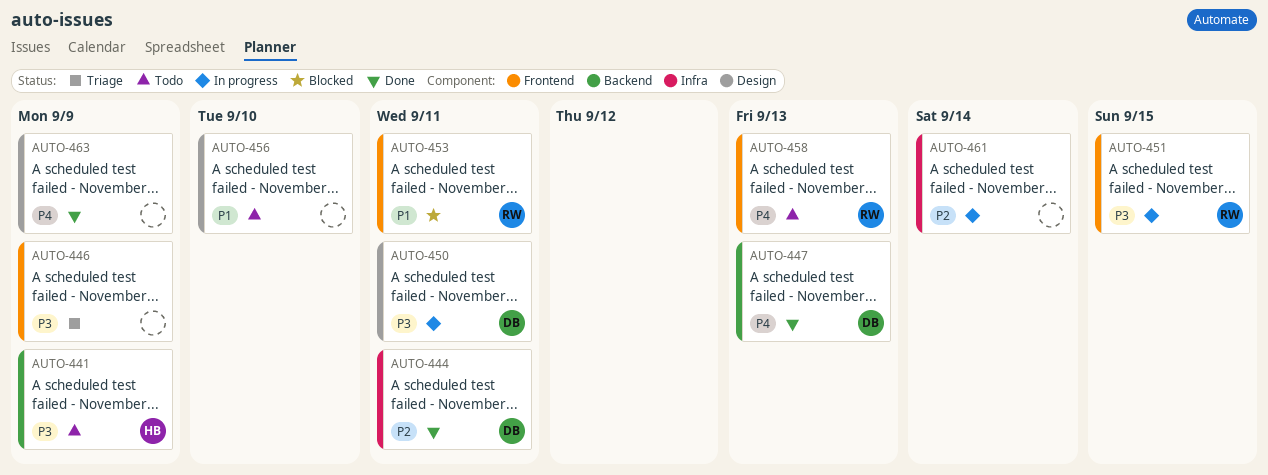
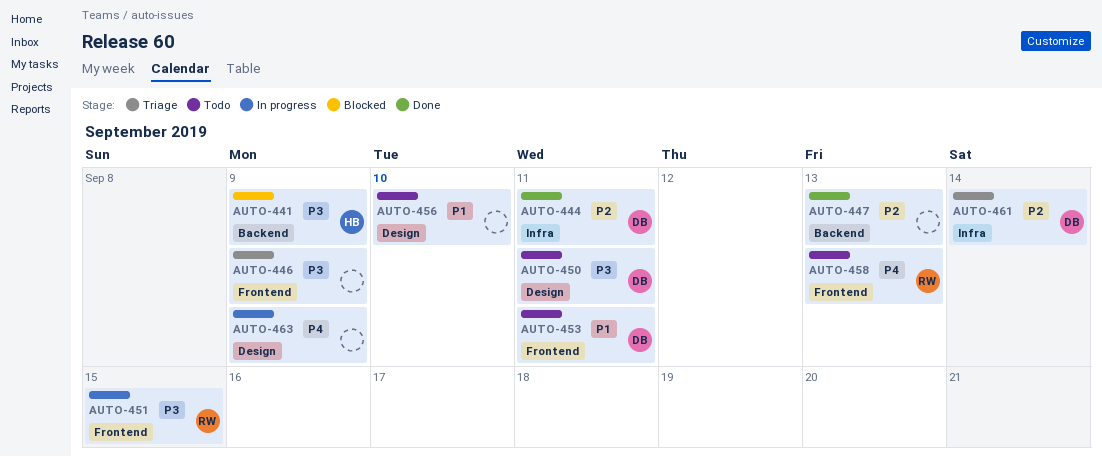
AUTO-441, status: Todo -> Blocked
AUTO-447, owner: DB -> none
AUTO-447, priority: P4 -> P2
AUTO-450, status: In progress -> Todo
AUTO-453, status: Blocked -> Todo
AUTO-453, owner: RW -> DB
AUTO-461, status: In progress -> Triage
AUTO-461, owner: none -> DB
AUTO-463, status: Done -> In progress

